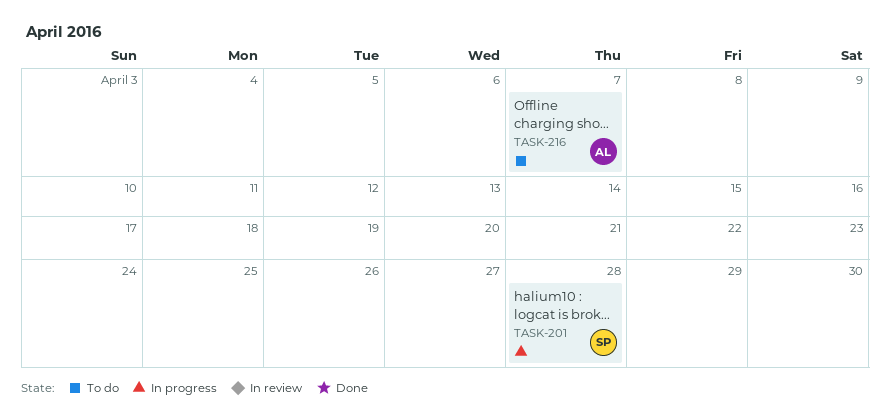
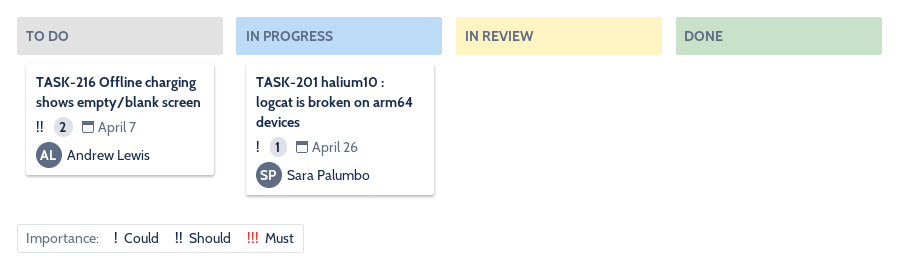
TASK-201, due: Apr 28 -> Apr 26

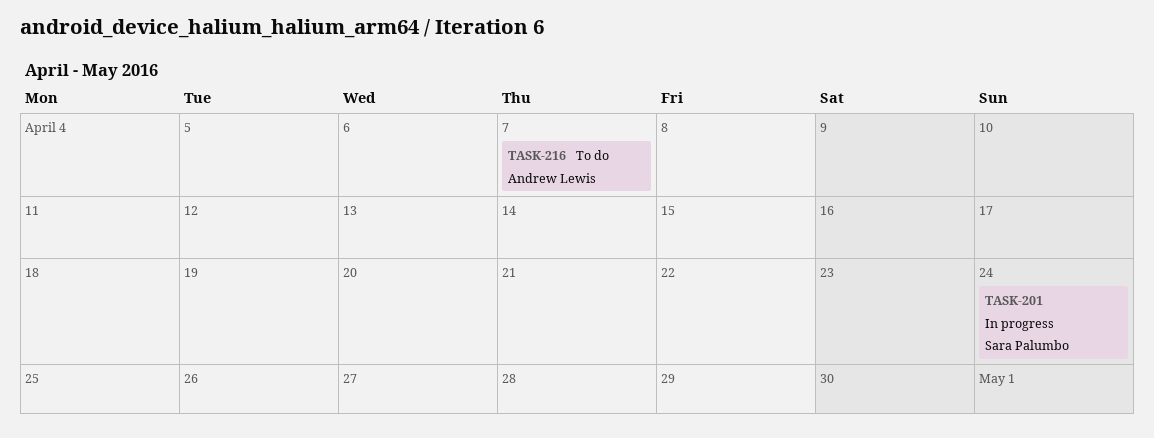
TASK-201, due: Apr 26 -> Apr 24

